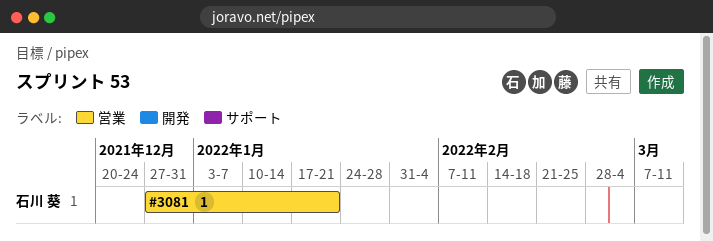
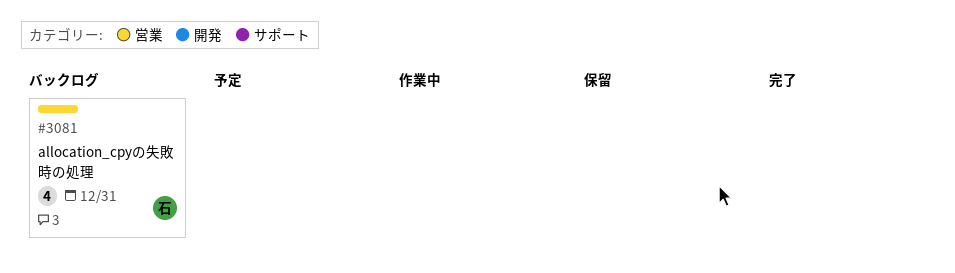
#3081, estimate: 1 -> 4
#3081, due: Jan 21 -> Dec 31

